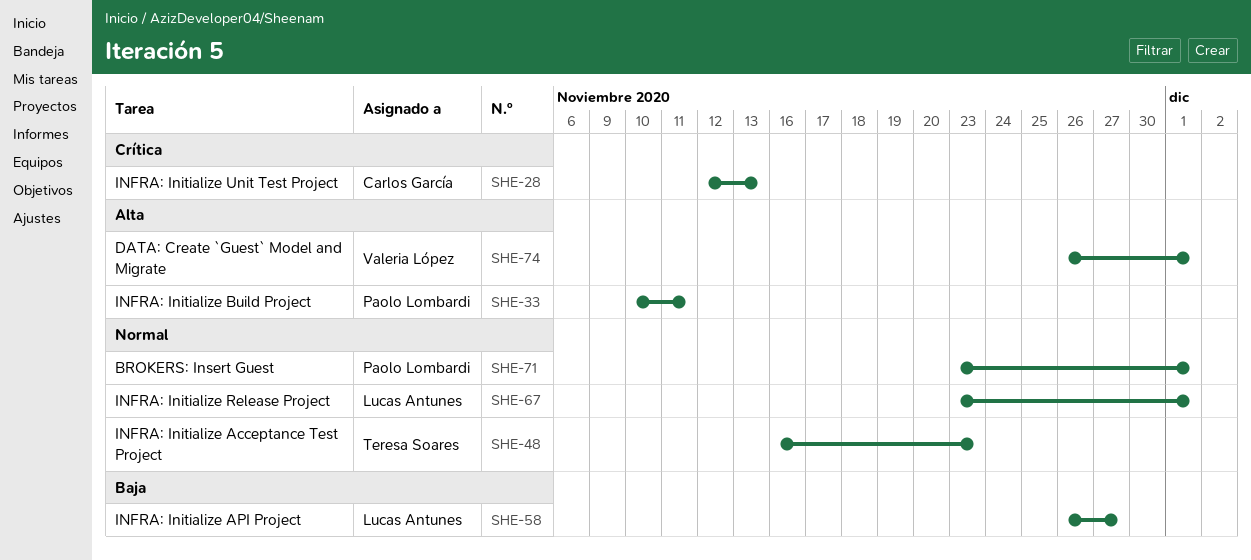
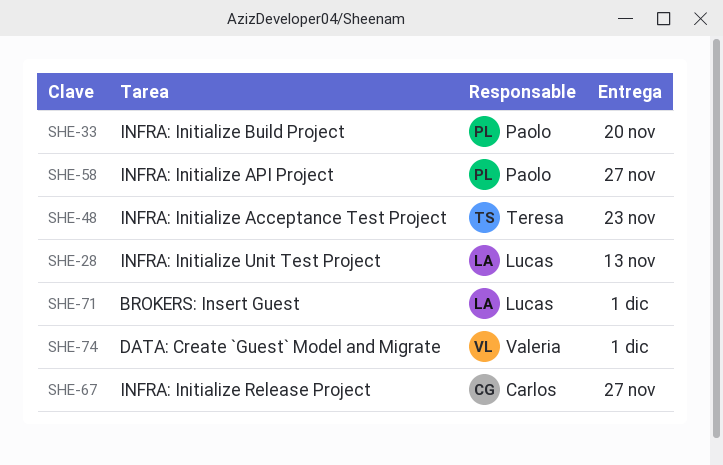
SHE-28, owner: Carlos García -> Lucas Antunes
SHE-33, due: Nov 11 -> Nov 20
SHE-58, owner: Lucas Antunes -> Paolo Lombardi
SHE-67, owner: Lucas Antunes -> Carlos García
SHE-67, due: Dec 1 -> Nov 27
SHE-71, owner: Paolo Lombardi -> Lucas Antunes

